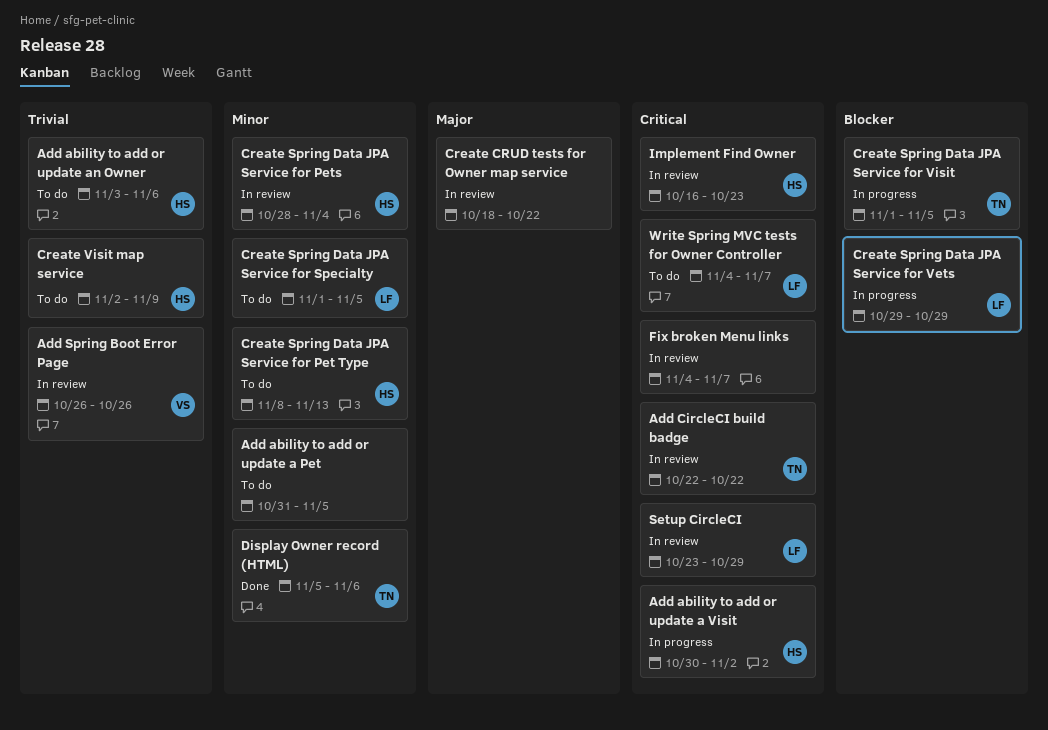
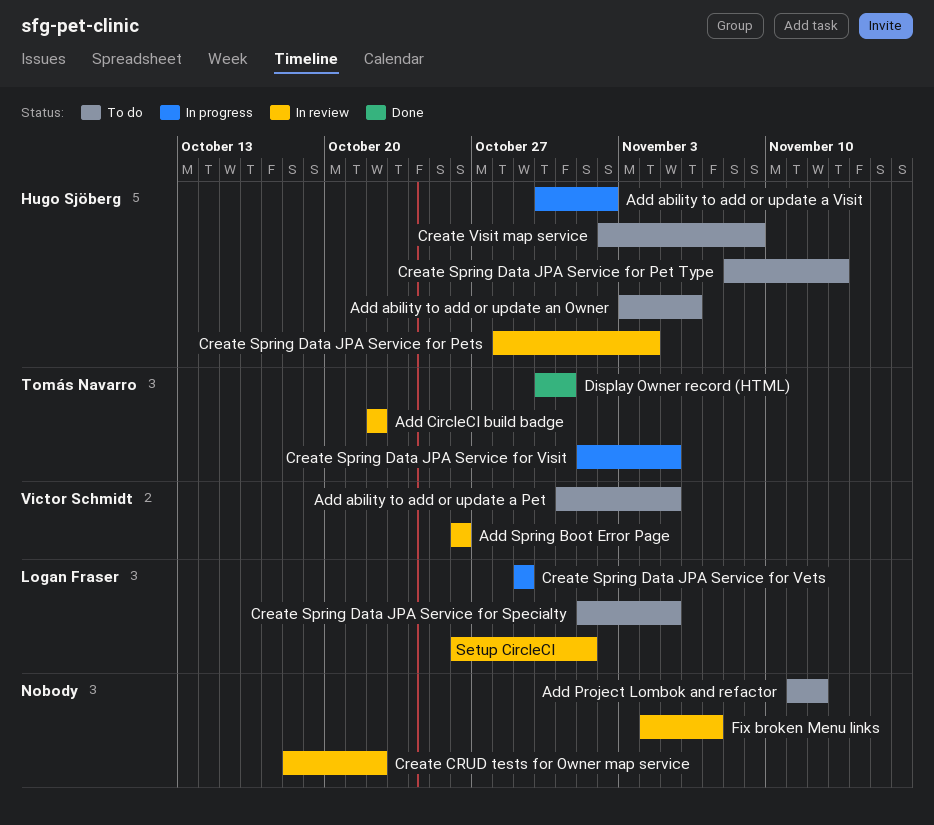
Add ability to add or update a Pet, owner: none -> Victor Schmidt
Add Project Lombok and refactor: none -> present
Display Owner record (HTML), start: Nov 5 -> Oct 30
Display Owner record (HTML), due: Nov 6 -> Oct 31
Implement Find Owner: present -> none
Setup CircleCI, start: Oct 23 -> Oct 26
Setup CircleCI, due: Oct 29 -> Nov 1
Write Spring MVC tests for Owner Controller: present -> none

